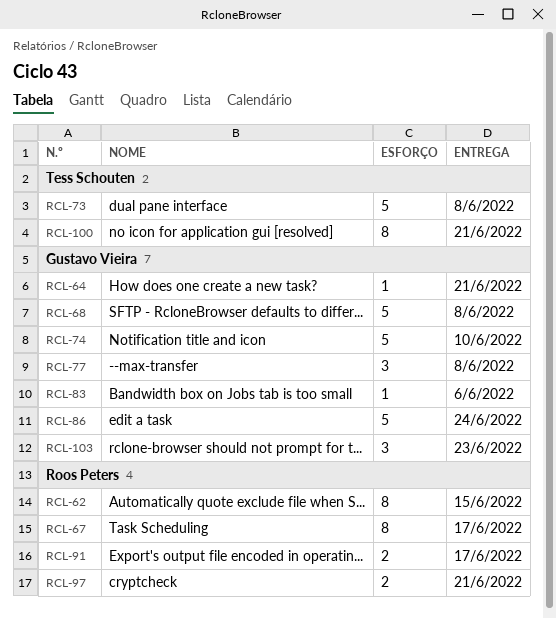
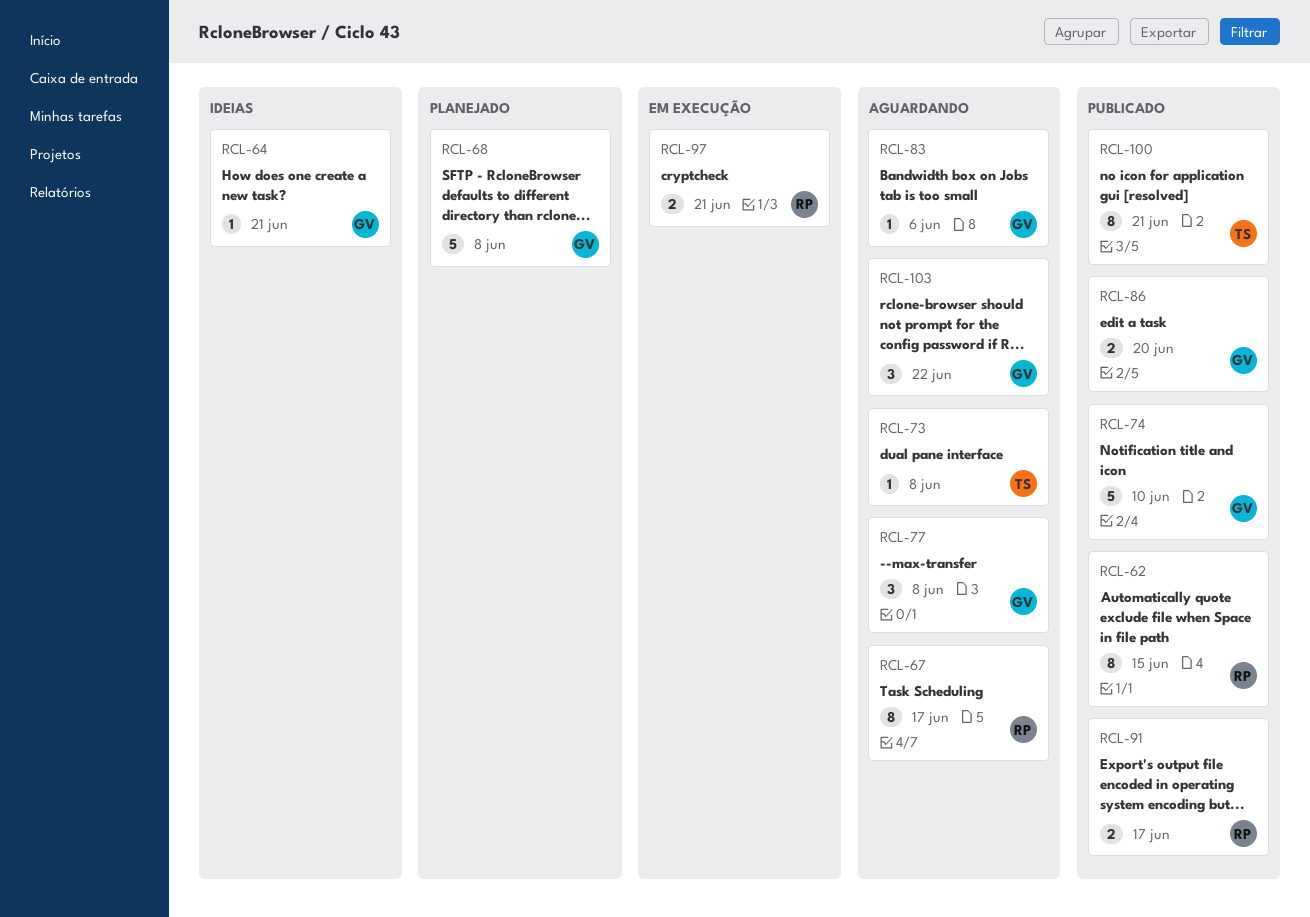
RCL-73, estimate: 5 -> 1
RCL-86, estimate: 5 -> 2
RCL-86, due: Jun 24 -> Jun 20
RCL-103, due: Jun 23 -> Jun 22

